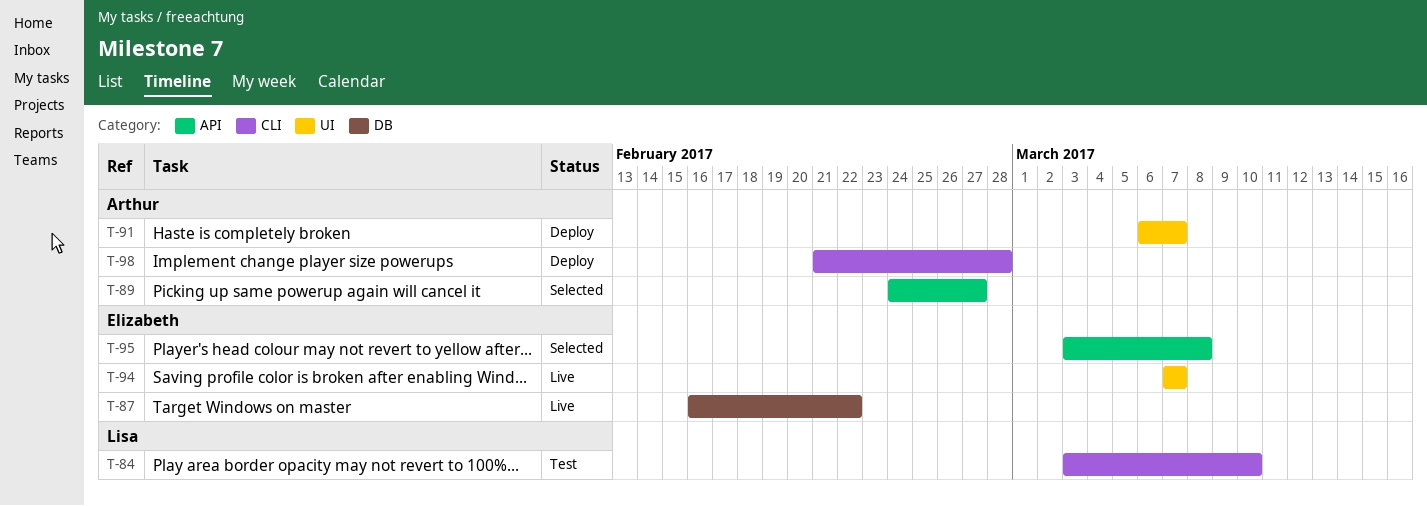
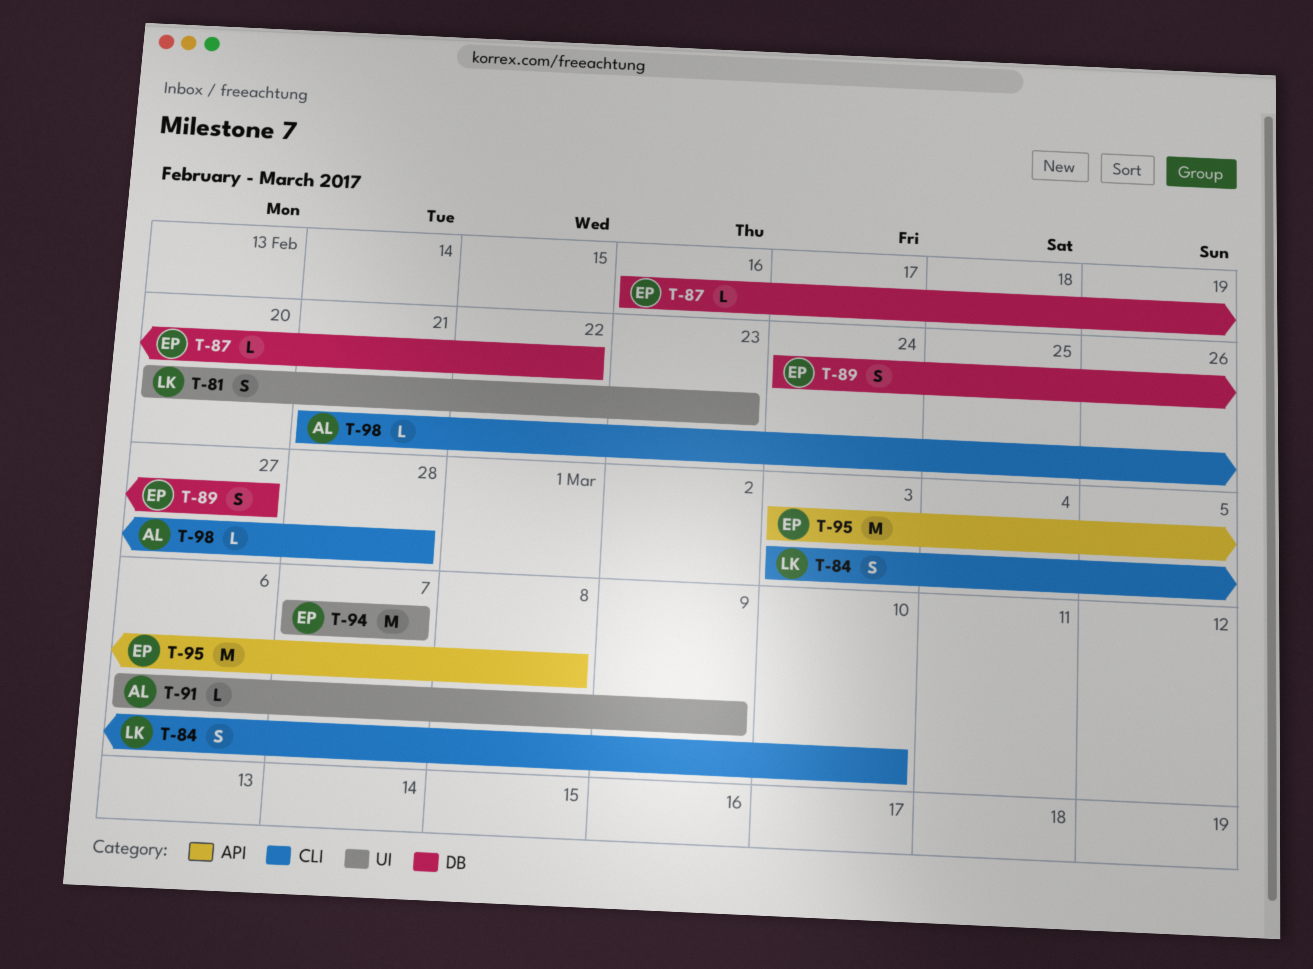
T-81: none -> present
T-89, owner: Arthur -> Elizabeth
T-89, label: API -> DB
T-91, due: Mar 7 -> Mar 9

